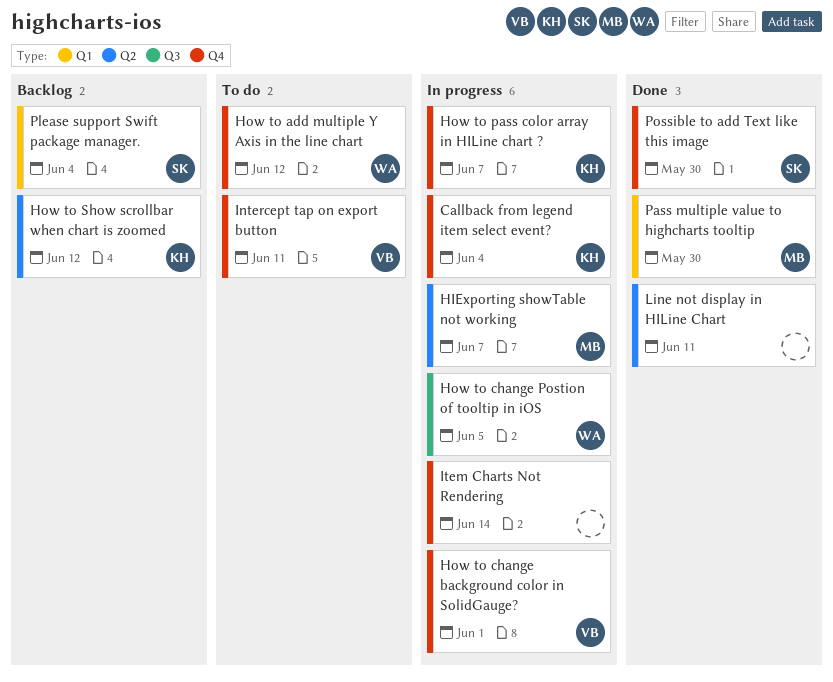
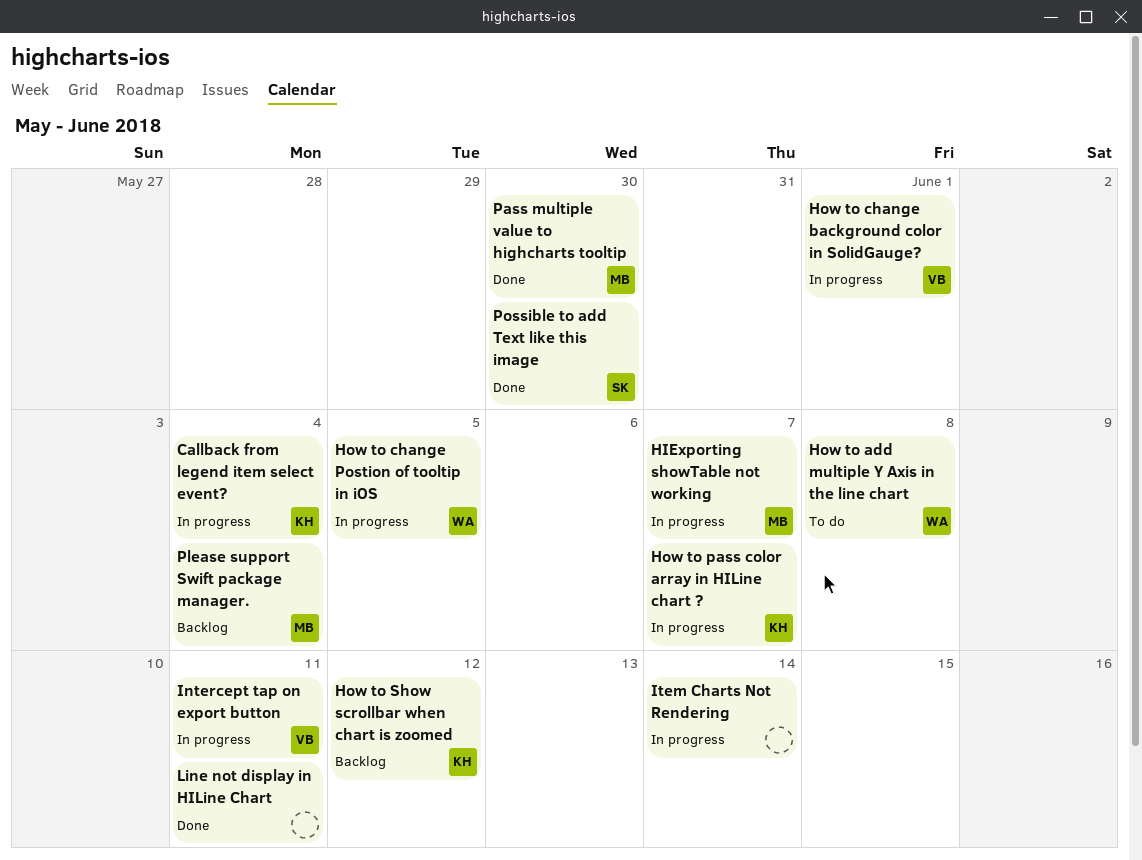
How to add multiple Y Axis in the line chart, due: Jun 12 -> Jun 8
Intercept tap on export button, status: To do -> In progress
Please support Swift package manager., owner: SK -> MB

